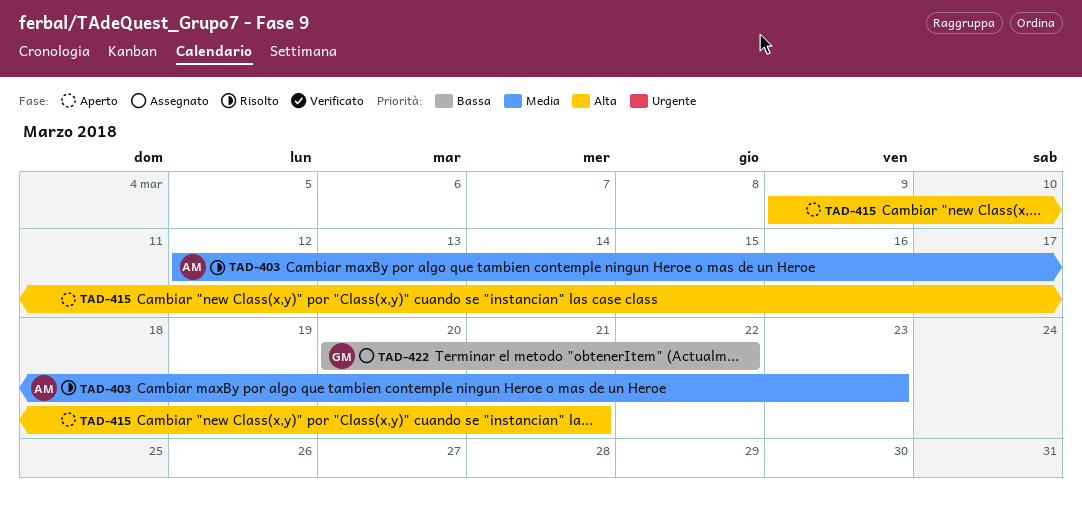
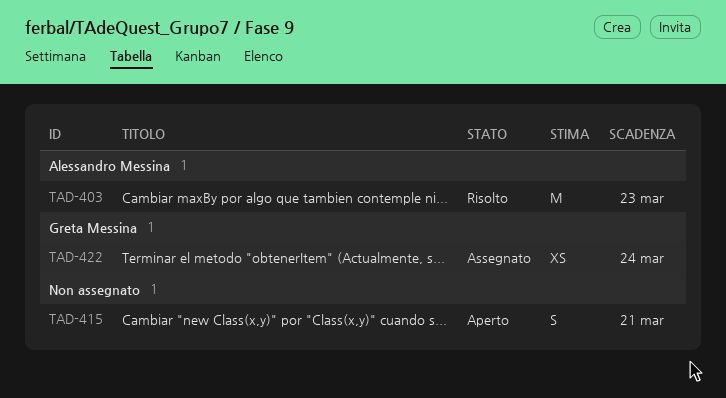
TAD-422, due: Mar 22 -> Mar 24

